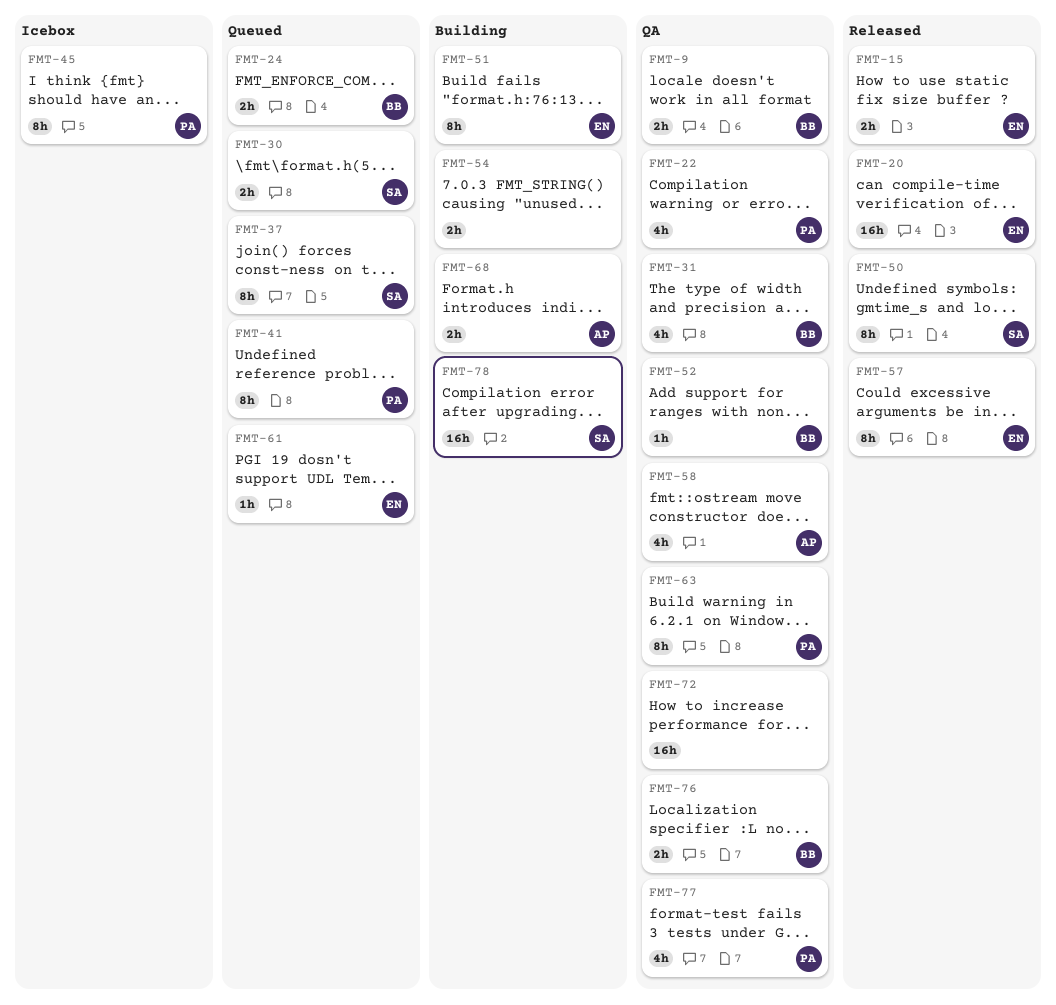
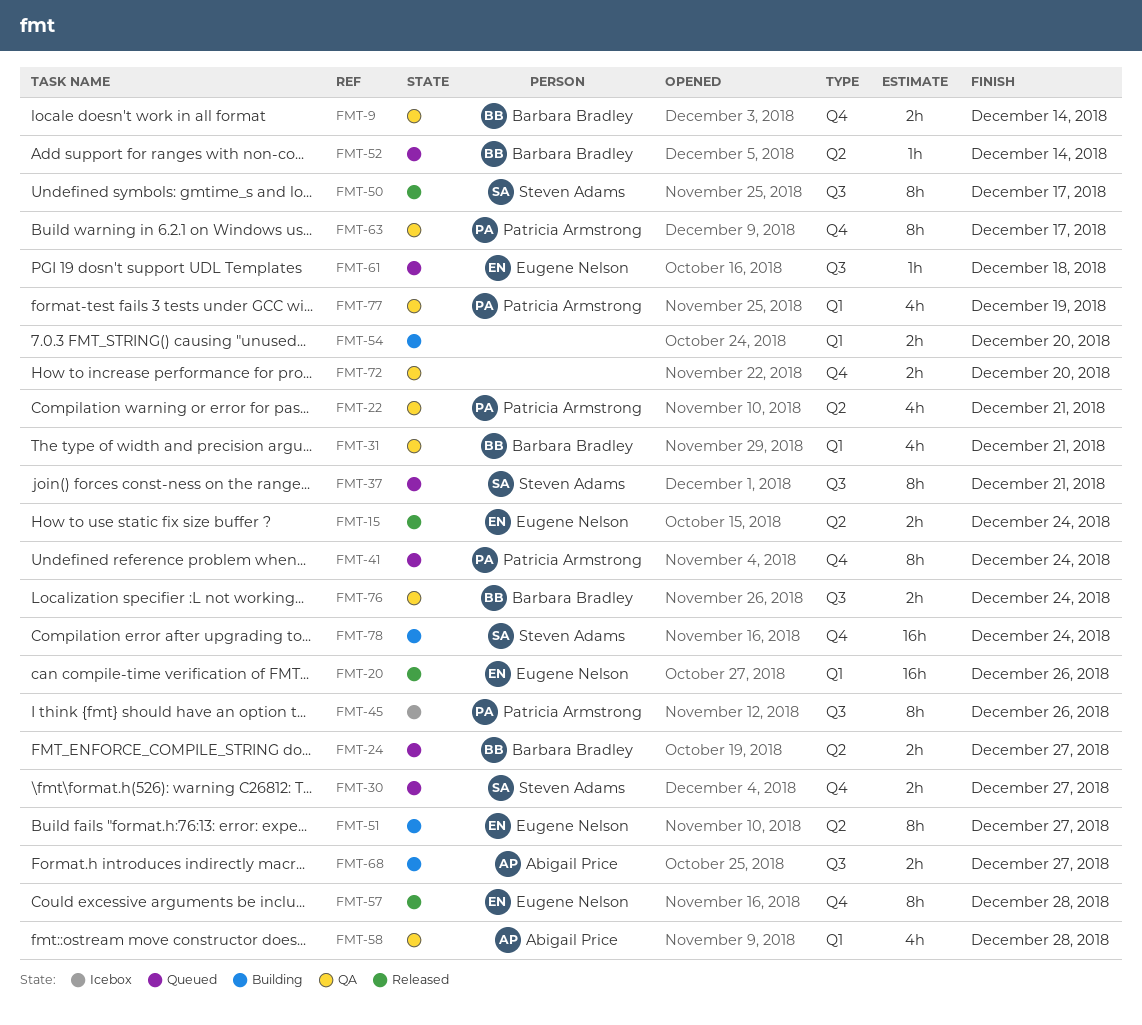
FMT-52, status: QA -> Queued
FMT-72, estimate: 16h -> 2h

